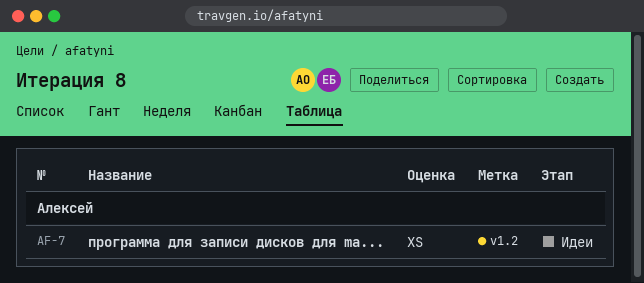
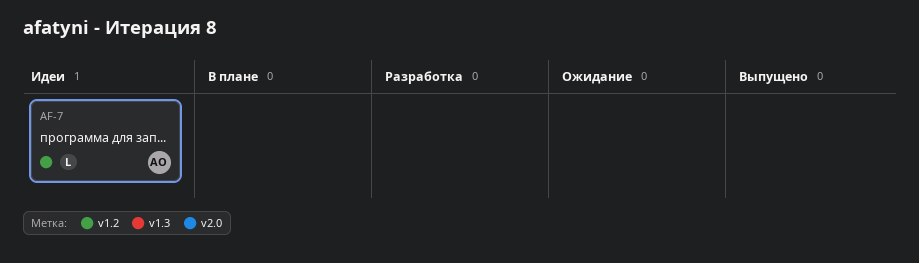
AF-7, estimate: XS -> L

